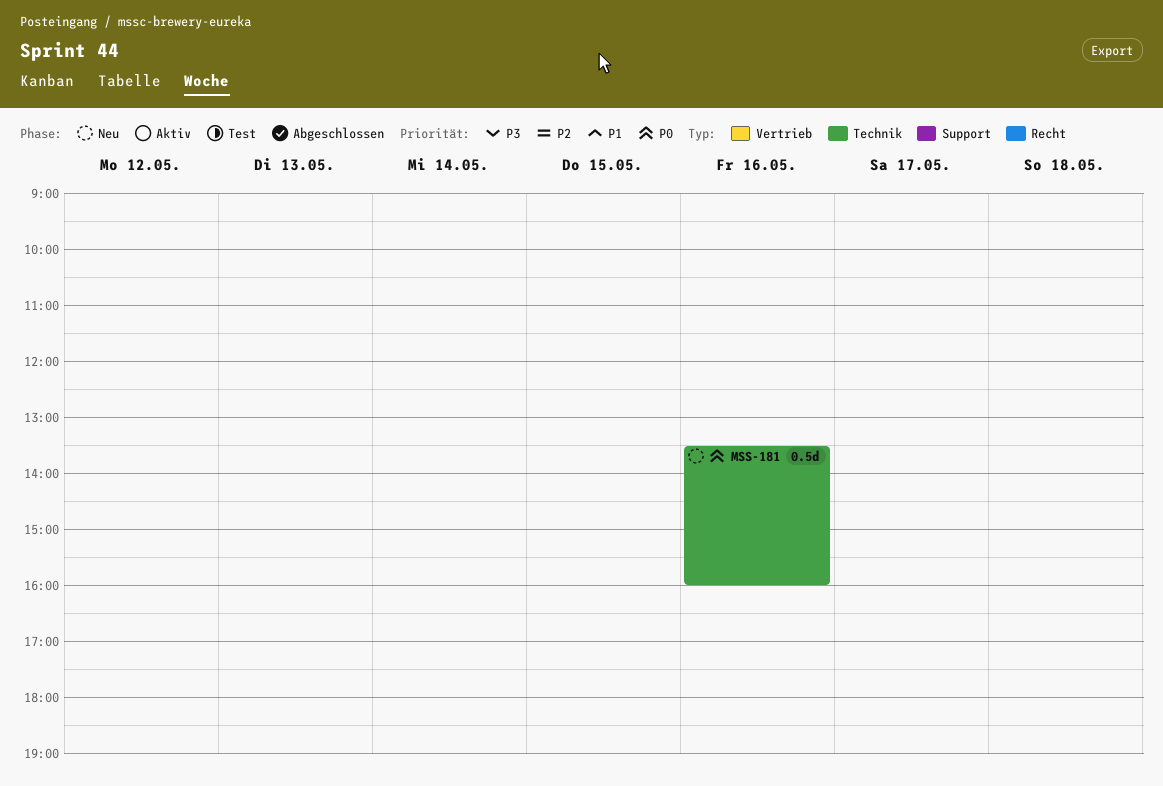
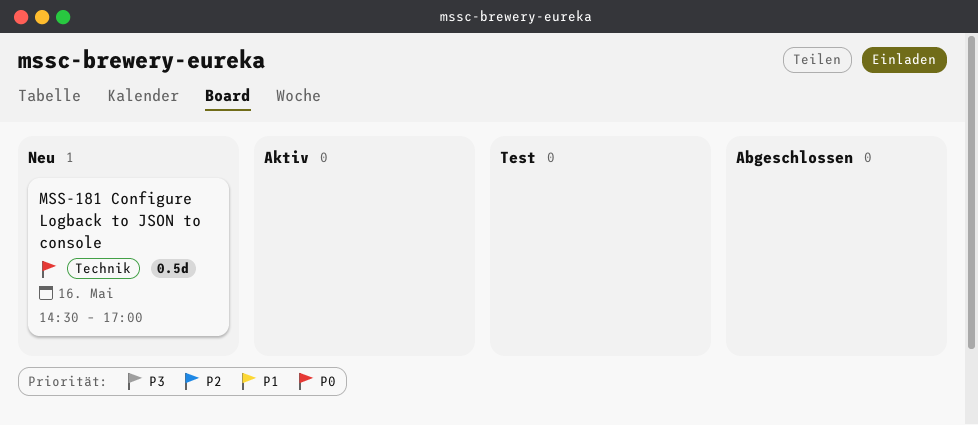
MSS-181, begins: 13:30 -> 14:30
MSS-181, ends: 16:00 -> 17:00

